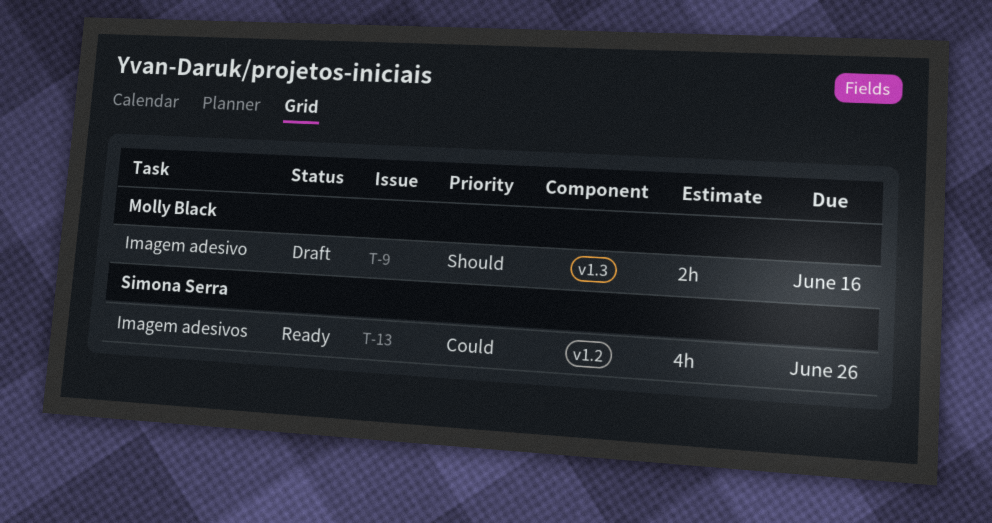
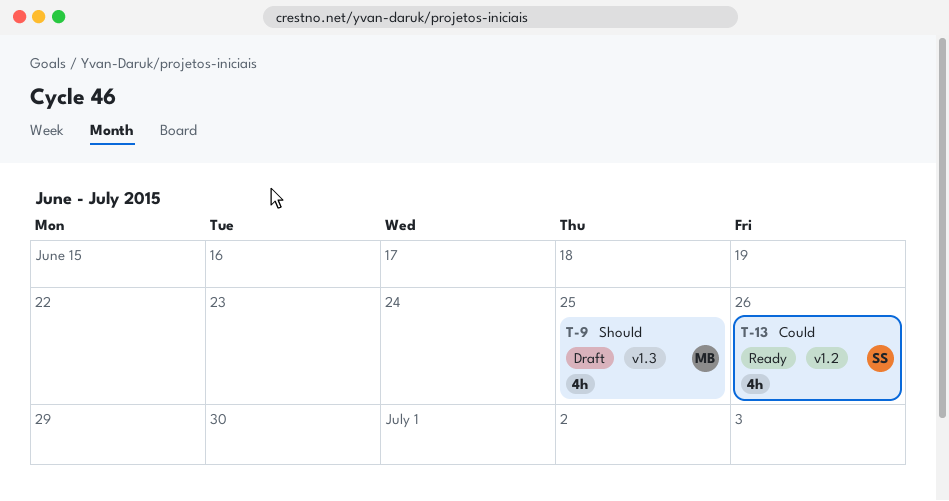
T-9, estimate: 2h -> 4h
T-9, due: Jun 16 -> Jun 25

